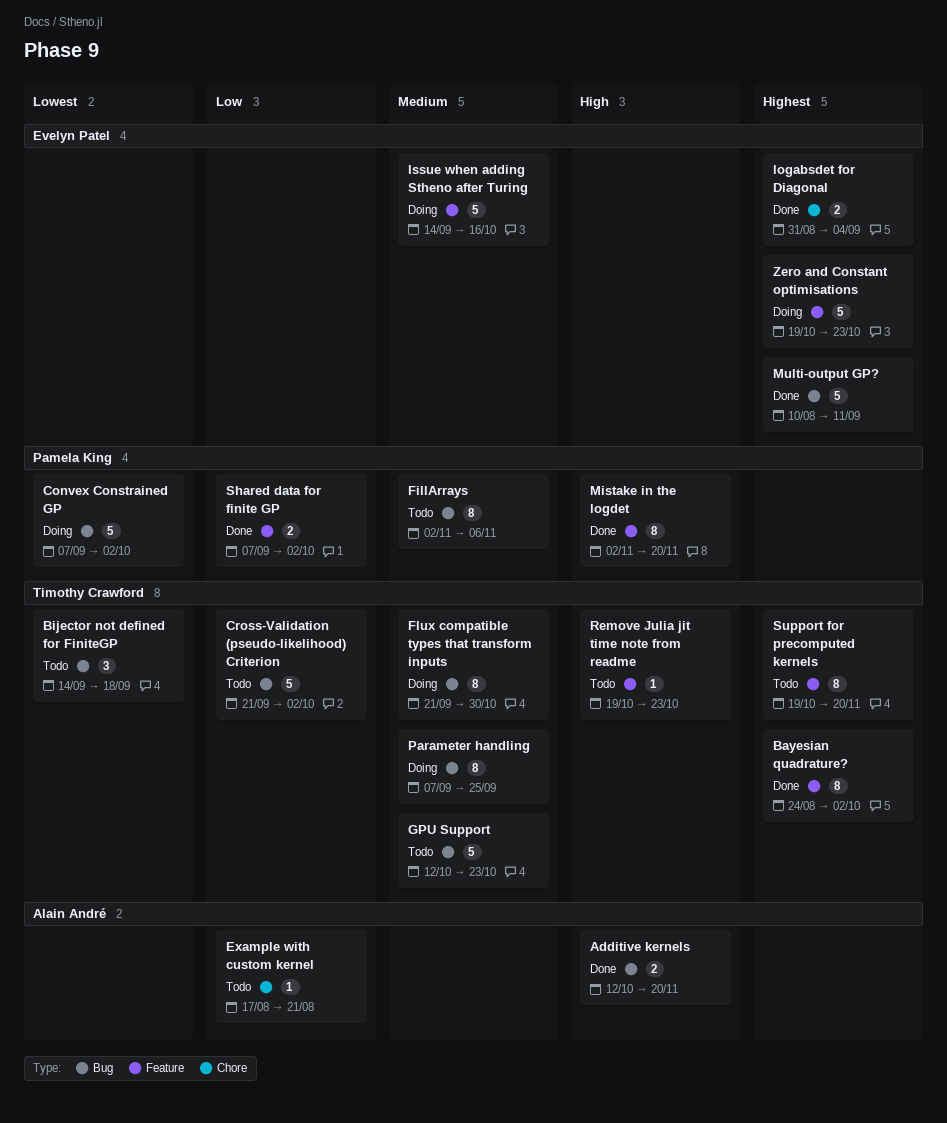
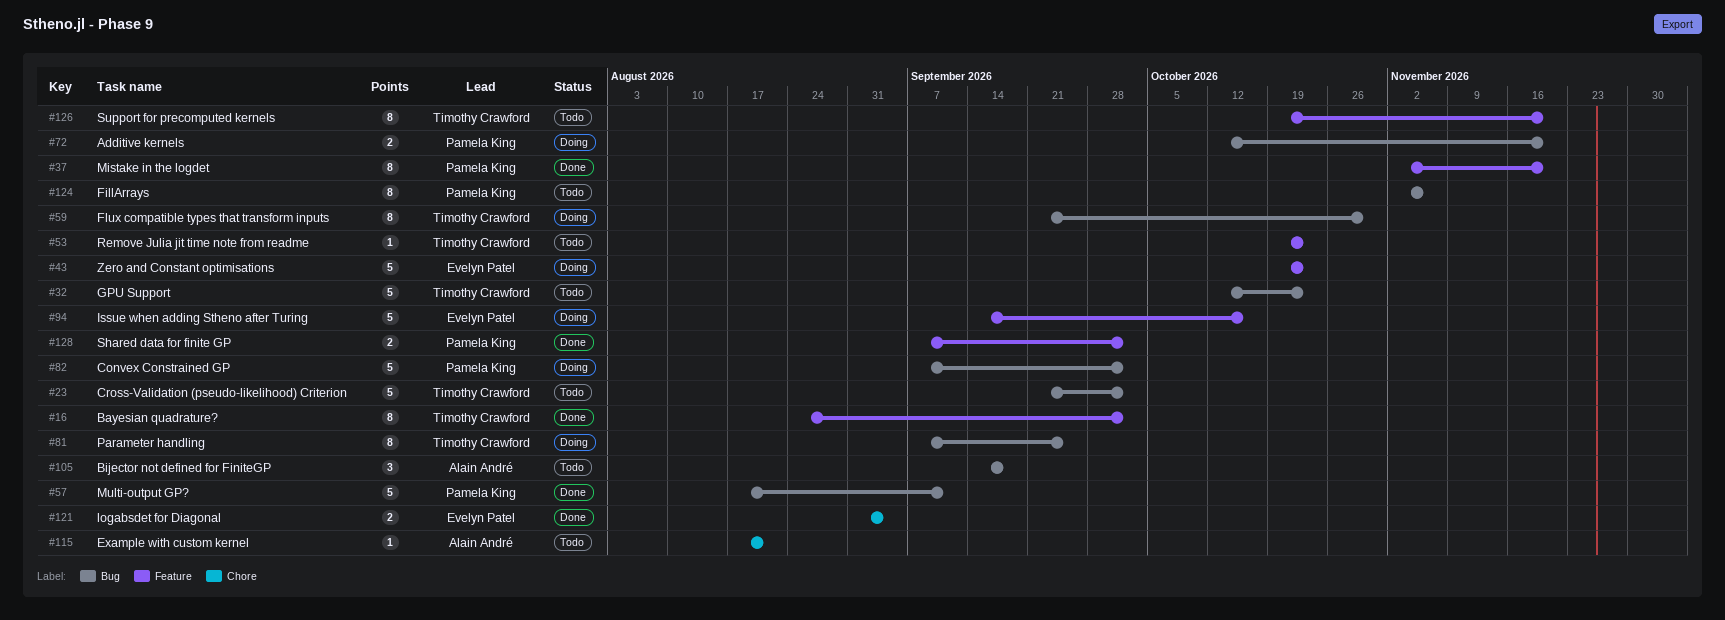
Additive kernels, status: Done -> Doing
Additive kernels, owner: Alain André -> Pamela King
Bijector not defined for FiniteGP, owner: Timothy Crawford -> Alain André
Multi-output GP?, owner: Evelyn Patel -> Pamela King
Multi-output GP?, start: Aug 10 -> Aug 17

